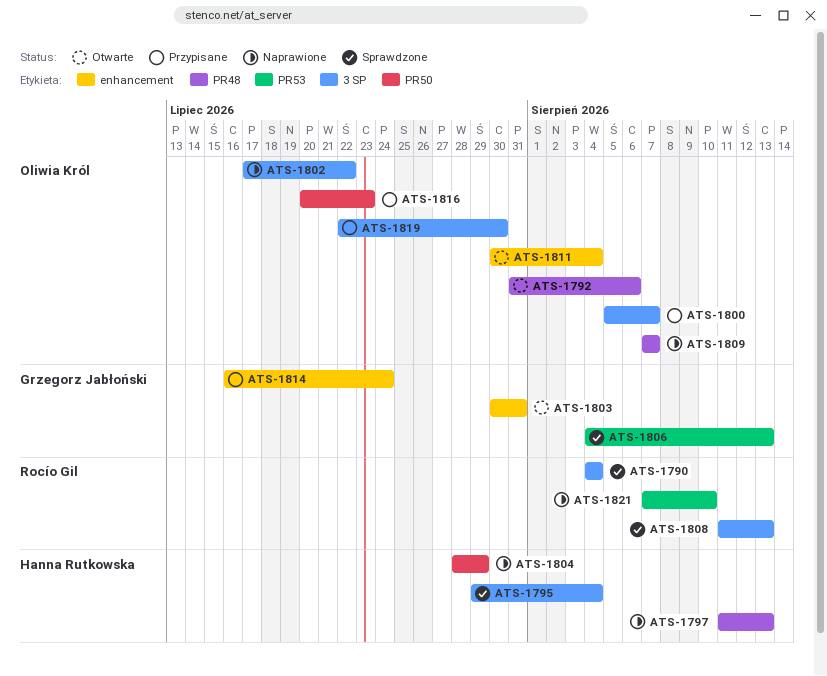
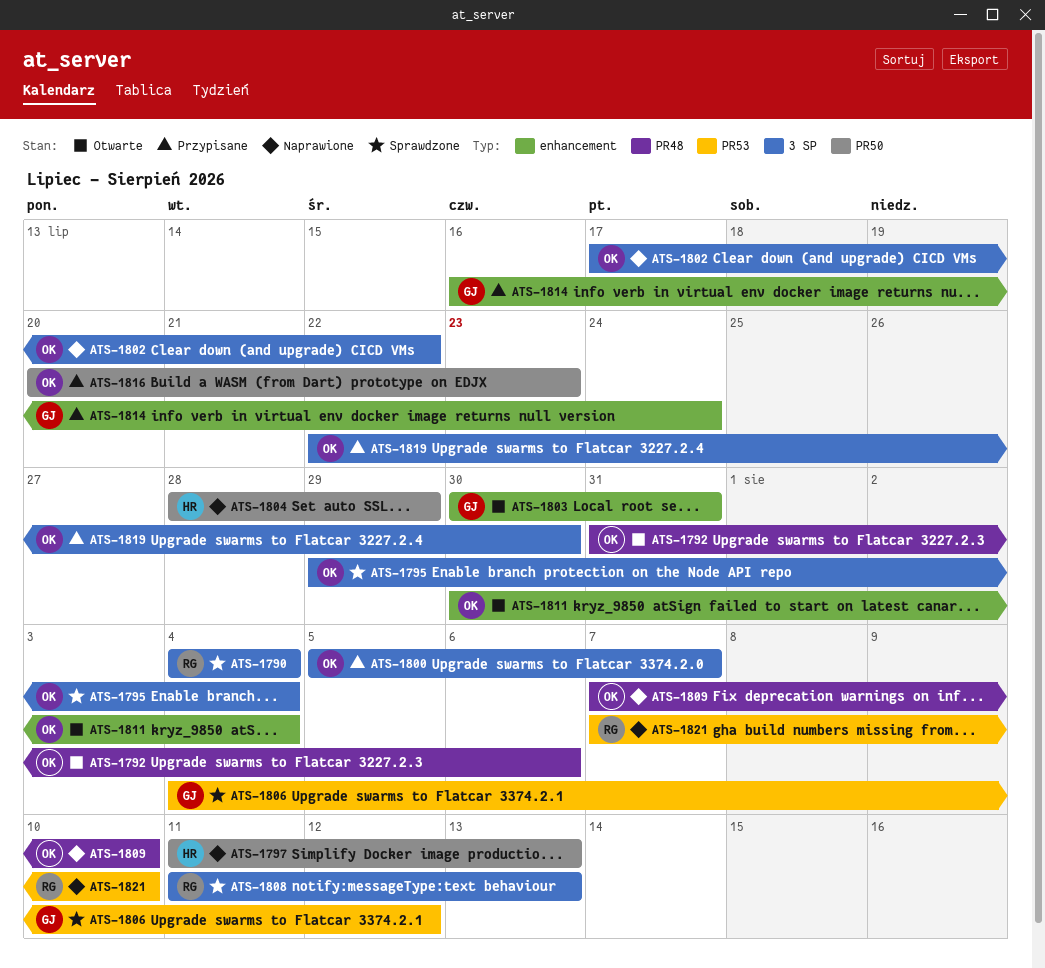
ATS-1795, owner: Hanna Rutkowska -> Oliwia Król
ATS-1797, label: PR48 -> PR50
ATS-1806, due: Aug 13 -> Aug 12
ATS-1809, due: Aug 7 -> Aug 10

